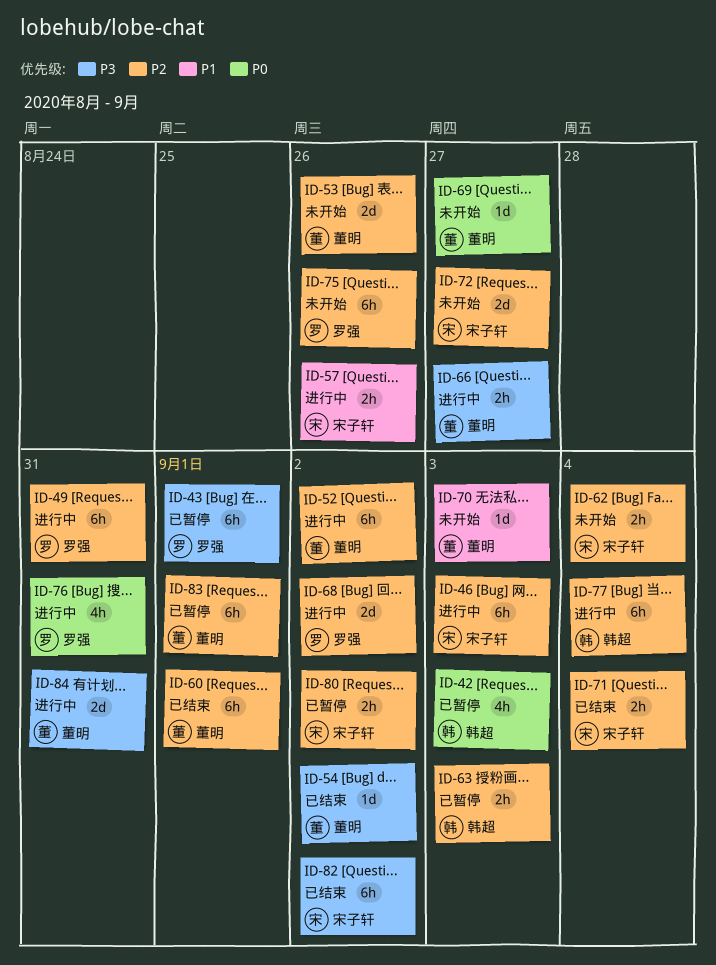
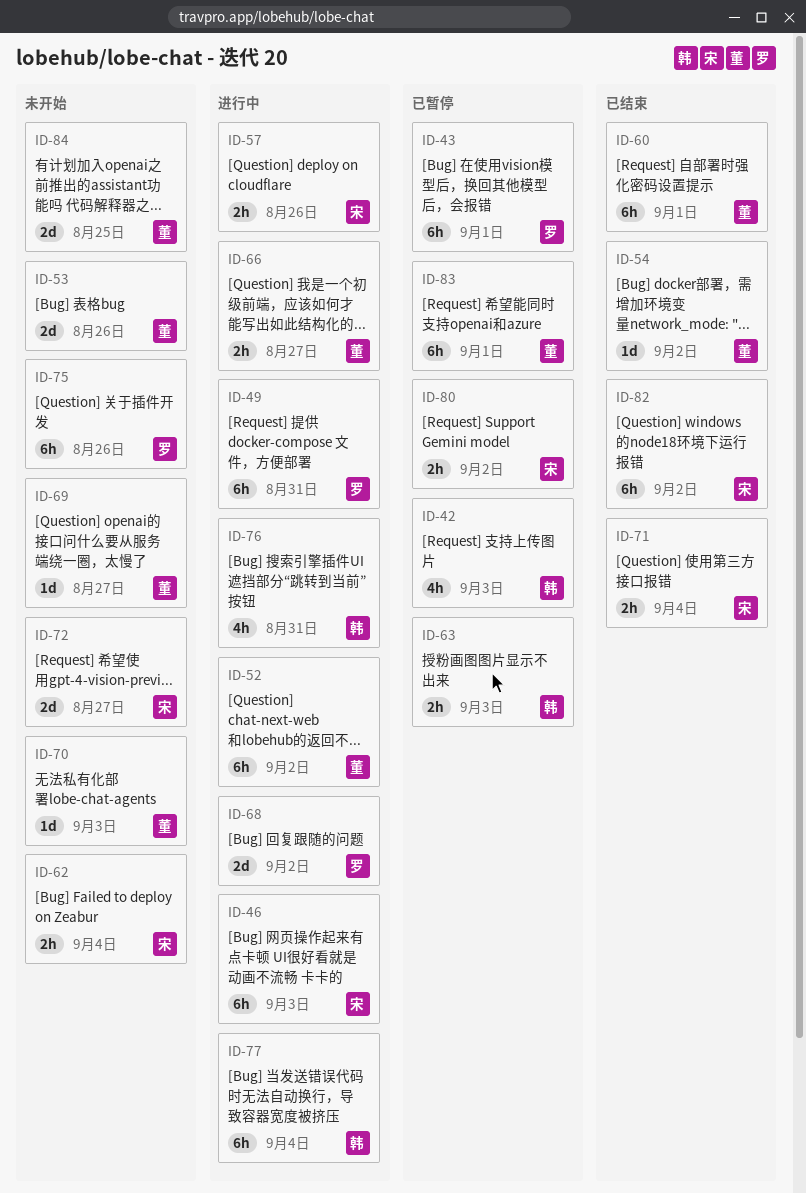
ID-76, owner: 罗强 -> 韩超
ID-84, status: 进行中 -> 未开始
ID-84, due: Aug 31 -> Aug 25

